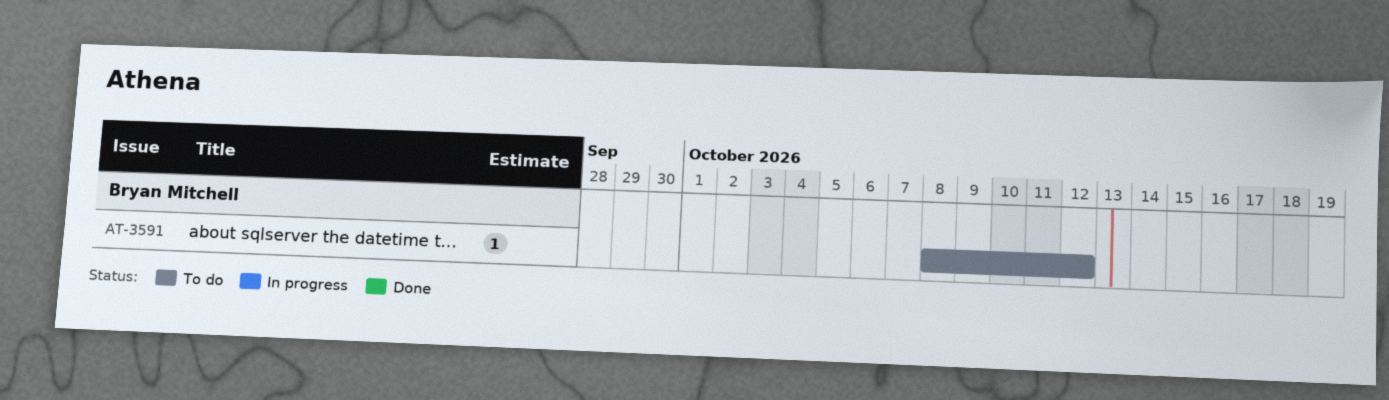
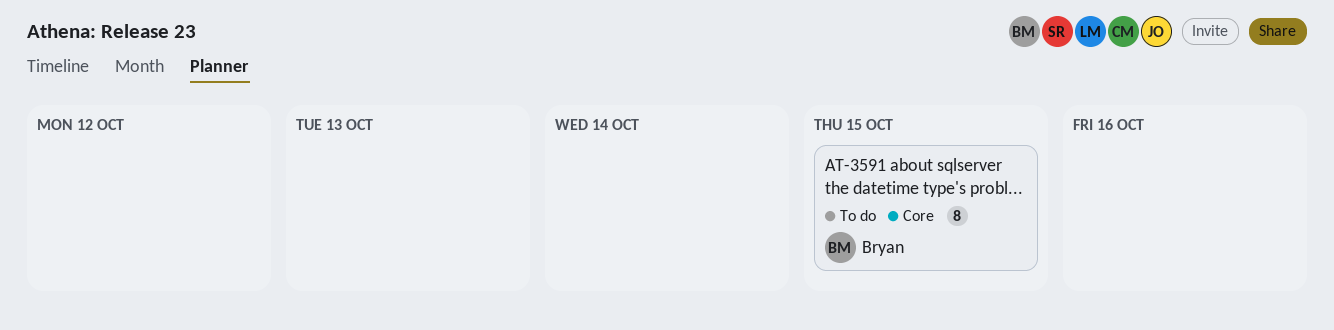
AT-3591, estimate: 1 -> 8
AT-3591, due: Oct 12 -> Oct 15

